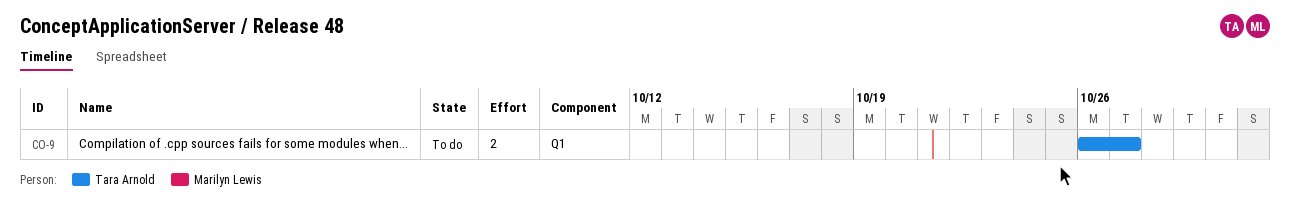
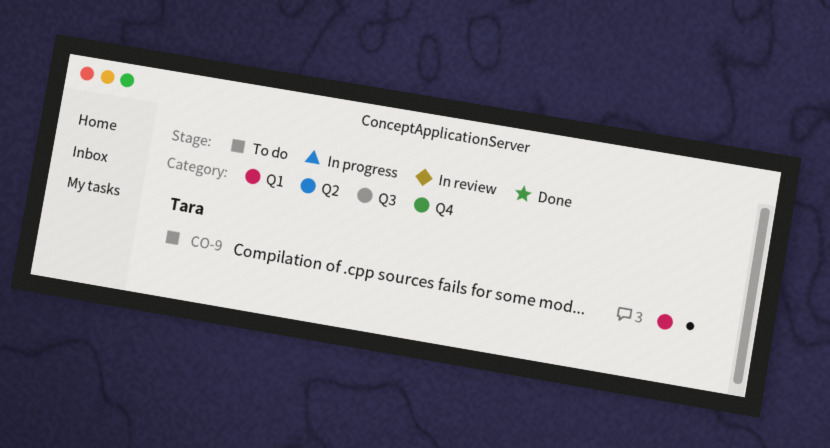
CO-9, estimate: 2 -> 1

